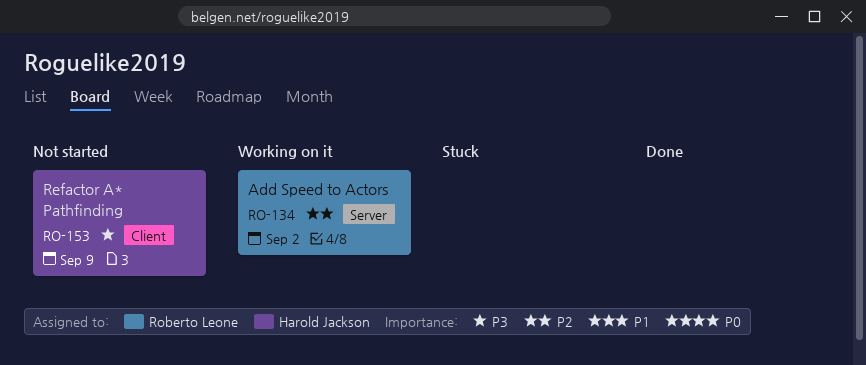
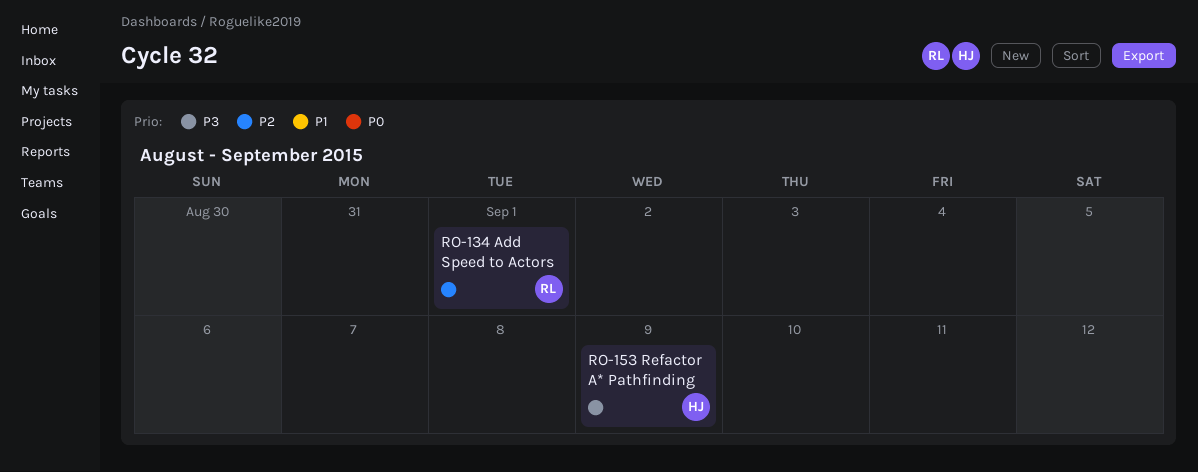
RO-134, due: Sep 2 -> Sep 1

